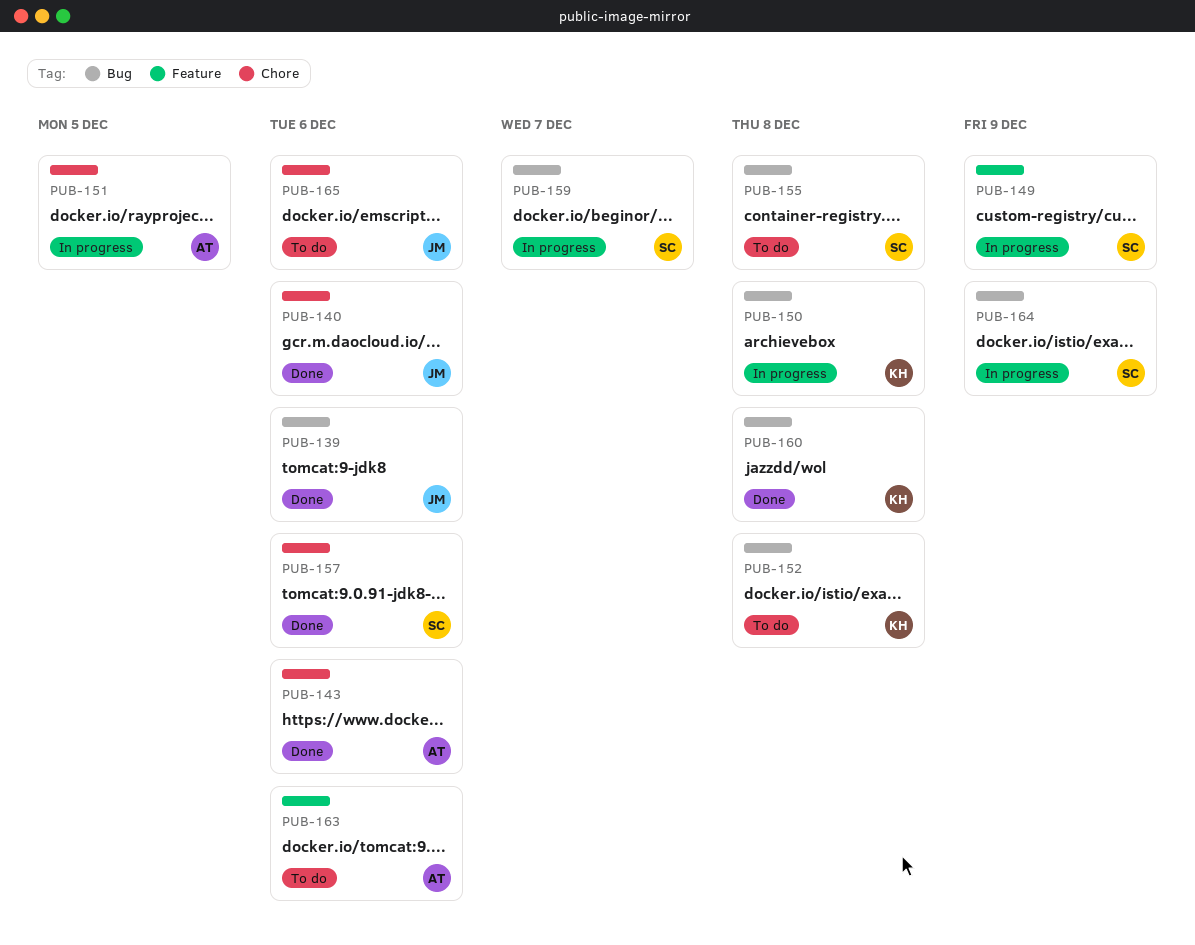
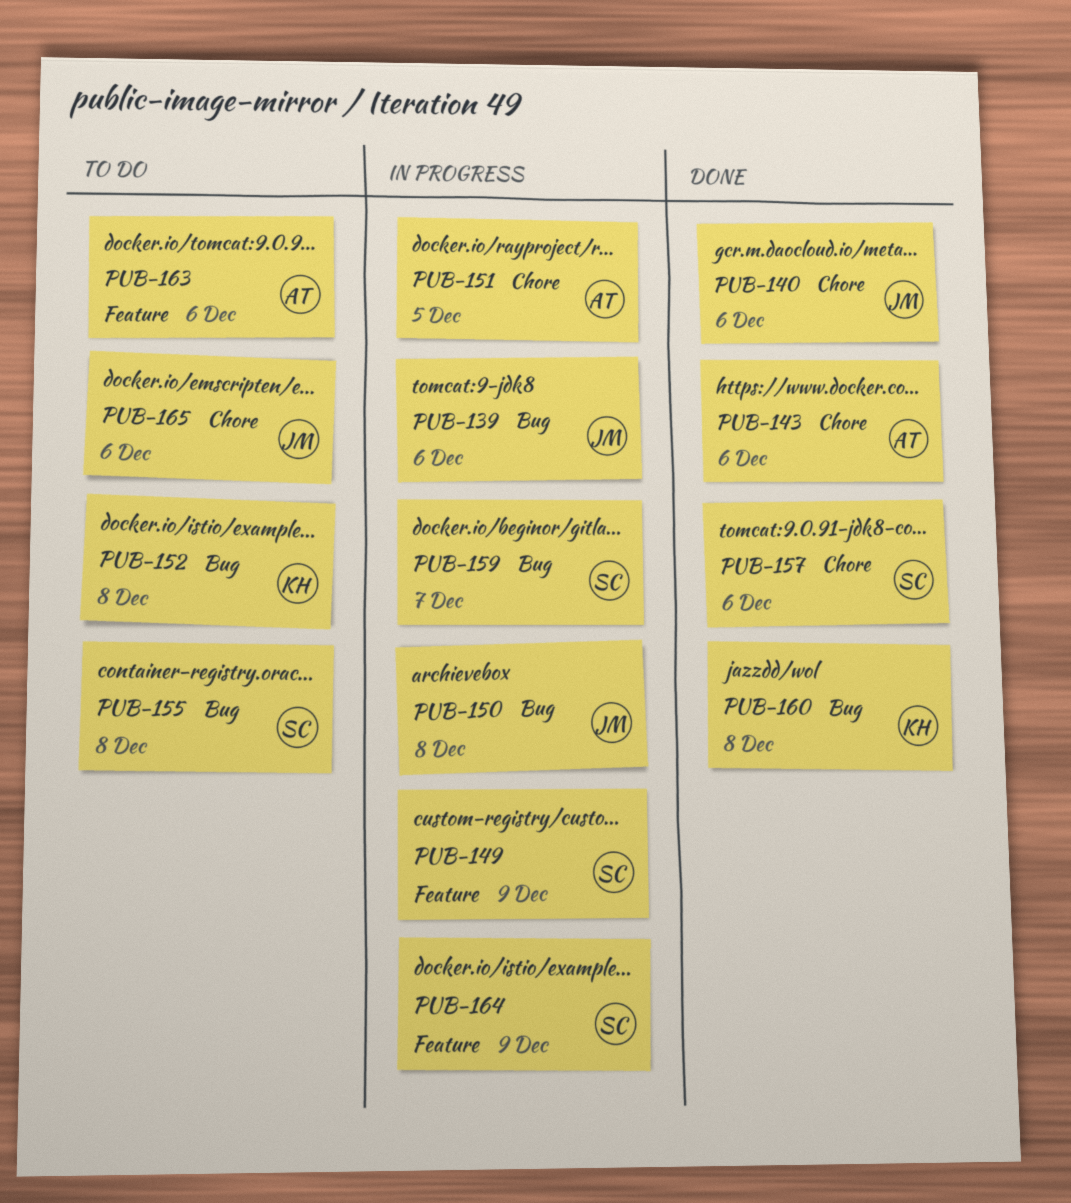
PUB-139, status: Done -> In progress
PUB-150, owner: KH -> JM
PUB-164, label: Bug -> Feature

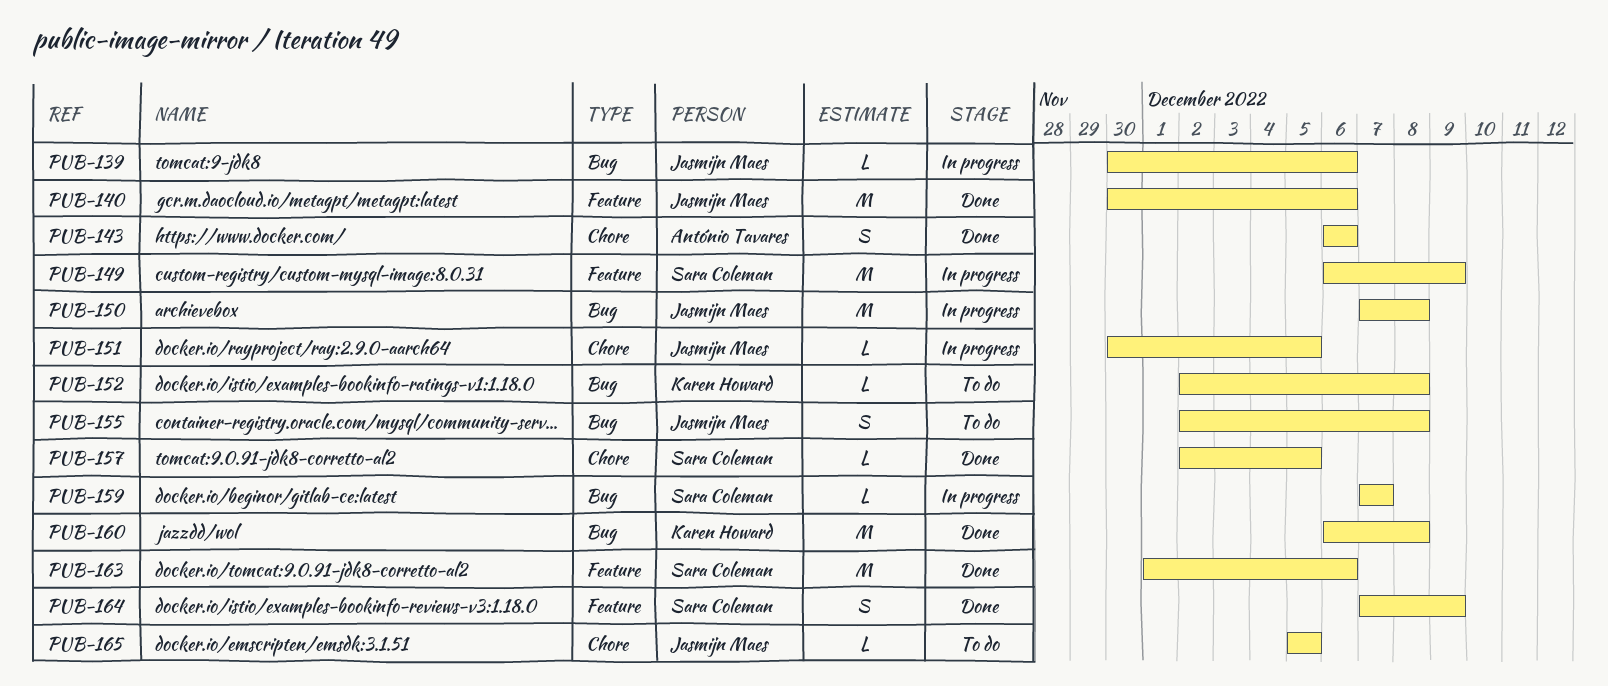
PUB-140, label: Chore -> Feature
PUB-151, owner: António Tavares -> Jasmijn Maes
PUB-155, owner: Sara Coleman -> Jasmijn Maes
PUB-157, due: Dec 6 -> Dec 5
PUB-163, status: To do -> Done
PUB-163, owner: António Tavares -> Sara Coleman
PUB-164, status: In progress -> Done
PUB-165, due: Dec 6 -> Dec 5

